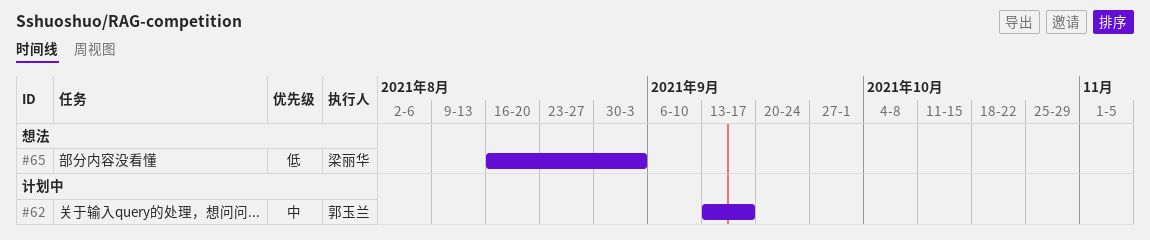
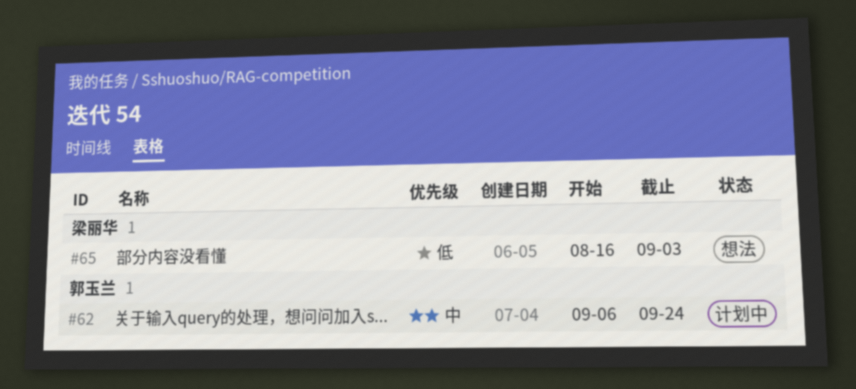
#62, start: Sep 13 -> Sep 6
#62, due: Sep 17 -> Sep 24

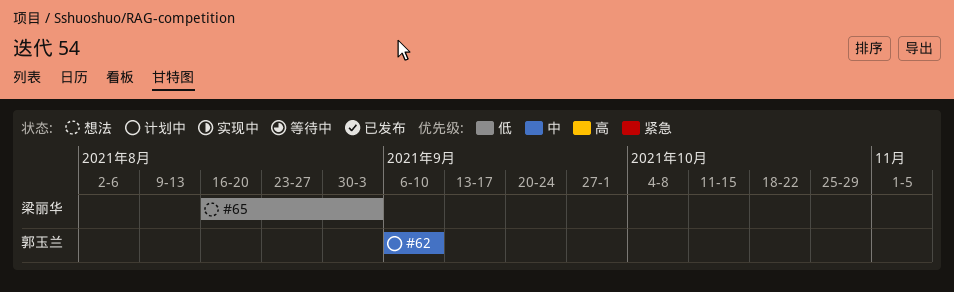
#62, due: Sep 24 -> Sep 10

